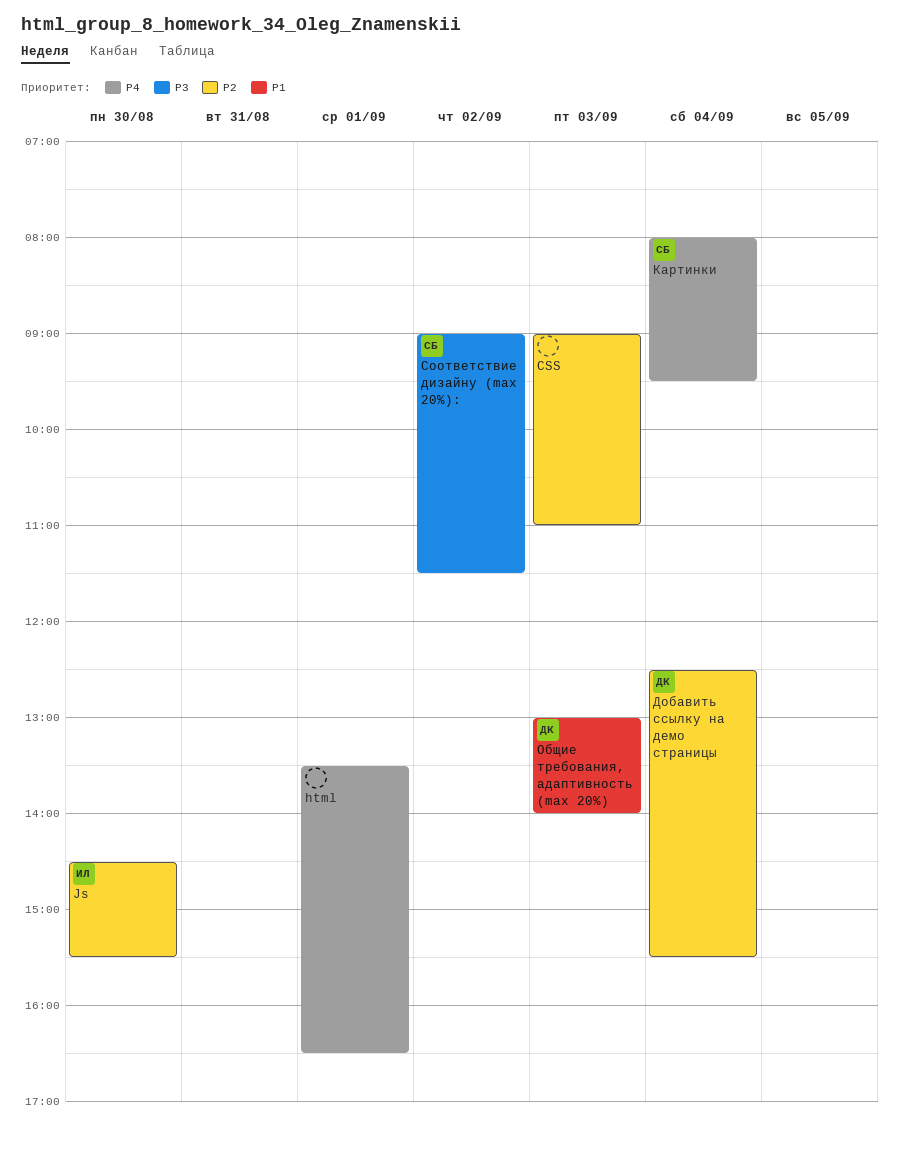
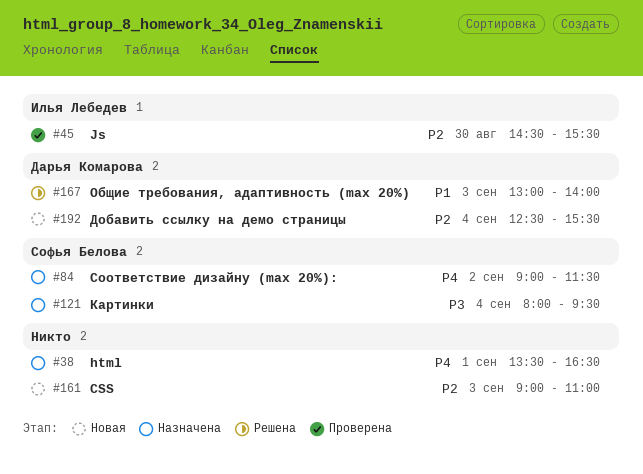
Картинки, priority: P4 -> P3
Соответствие дизайну (max 20%):, priority: P3 -> P4

